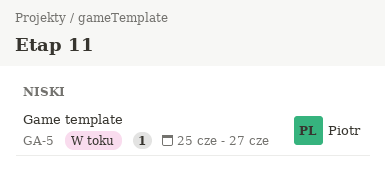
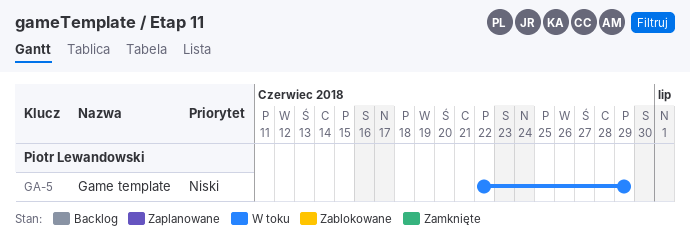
GA-5, start: Jun 25 -> Jun 22
GA-5, due: Jun 27 -> Jun 29

